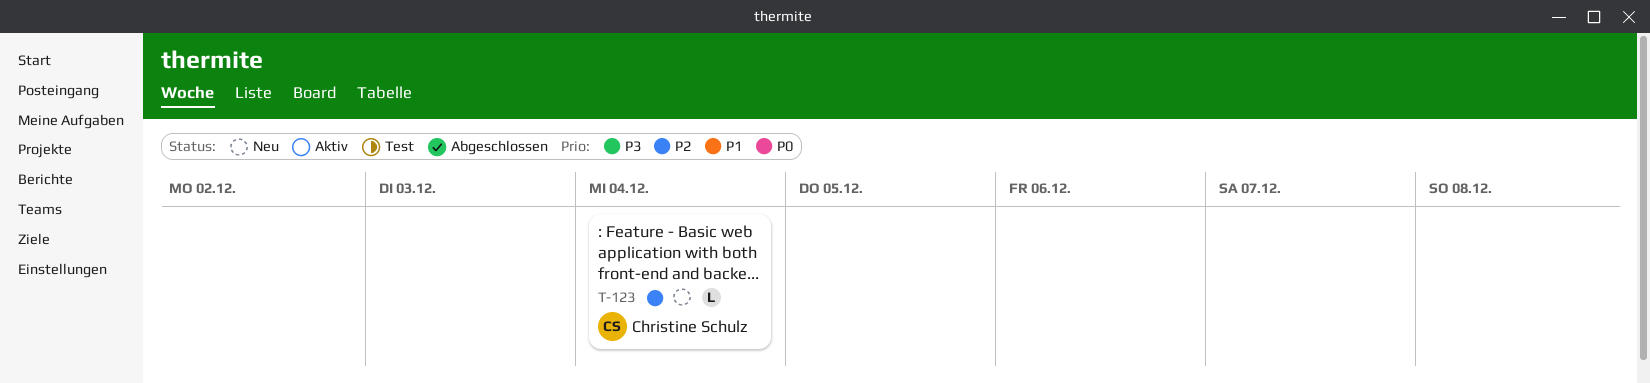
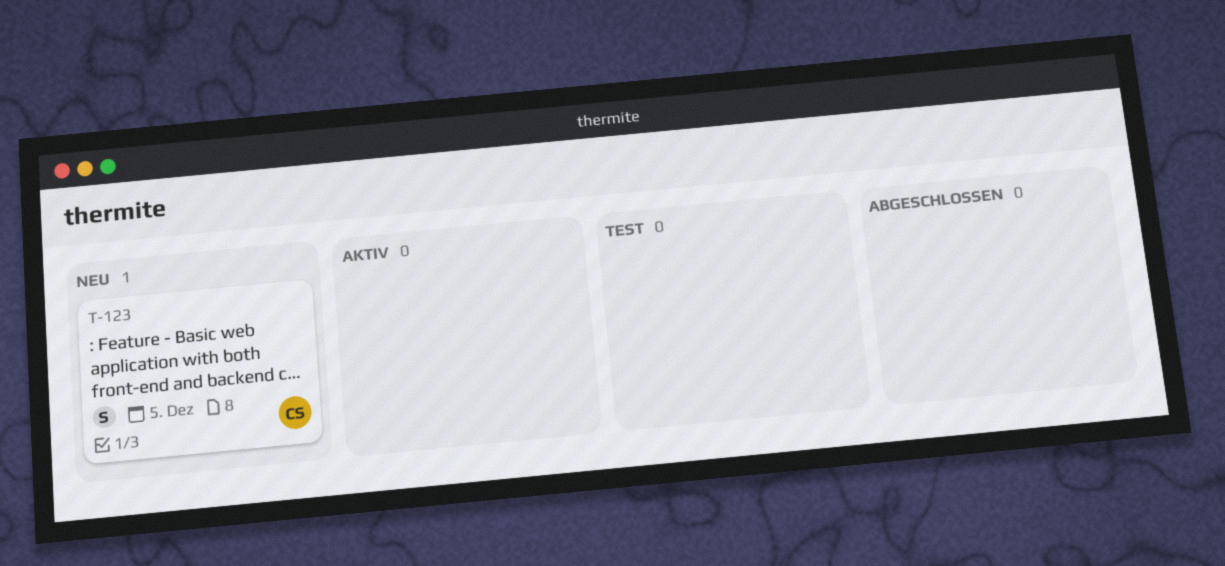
T-123, estimate: L -> S
T-123, due: Dec 4 -> Dec 5

